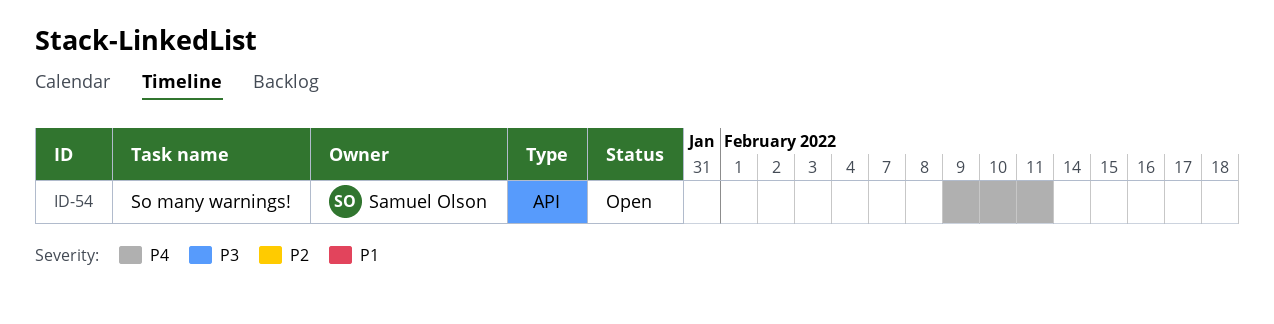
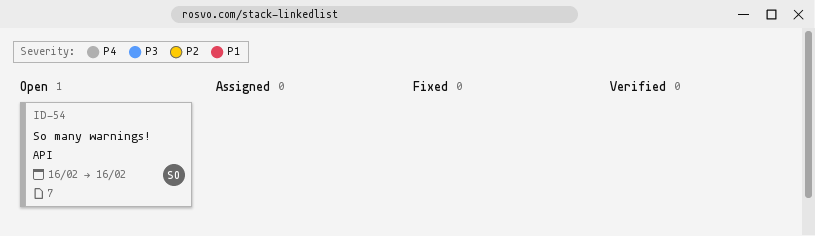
ID-54, start: Feb 9 -> Feb 16
ID-54, due: Feb 11 -> Feb 16

